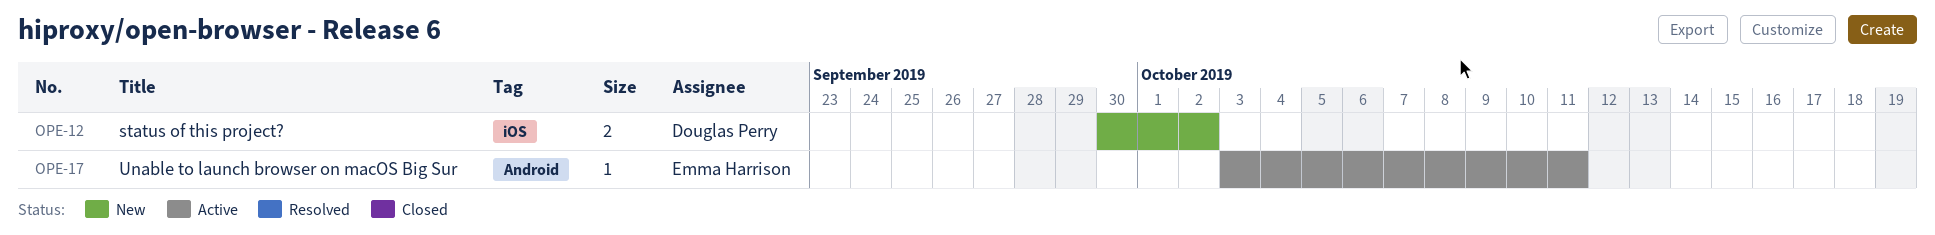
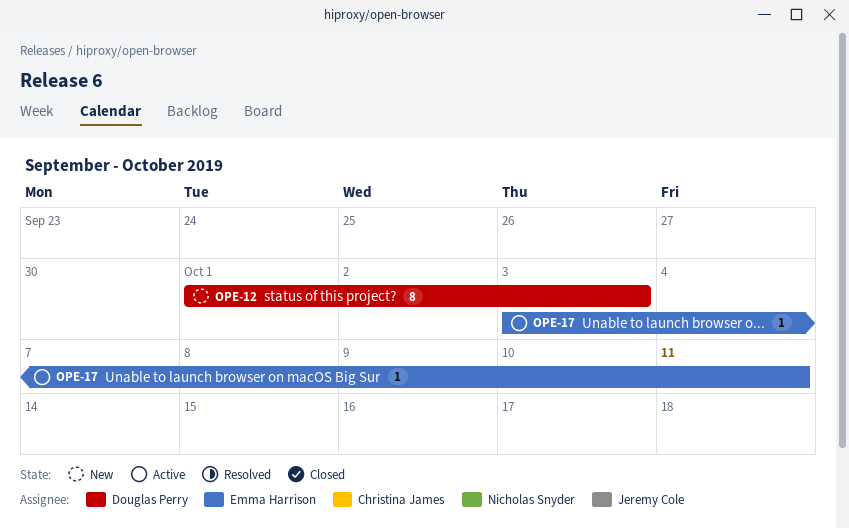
OPE-12, estimate: 2 -> 8
OPE-12, start: Sep 30 -> Oct 1
OPE-12, due: Oct 2 -> Oct 3

